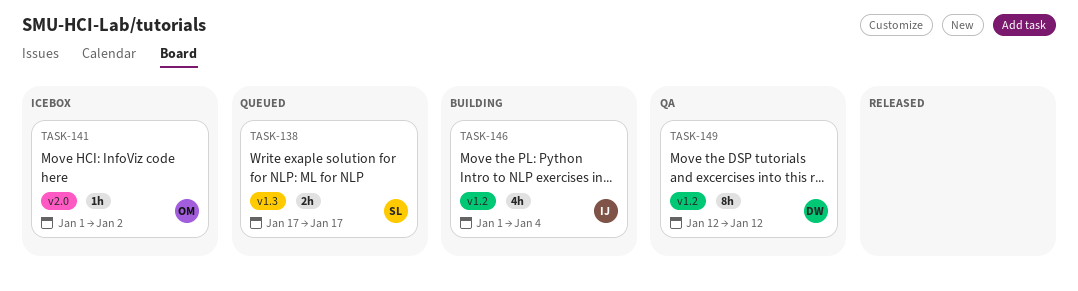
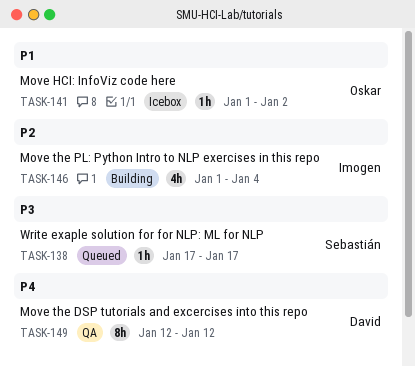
TASK-138, estimate: 2h -> 1h

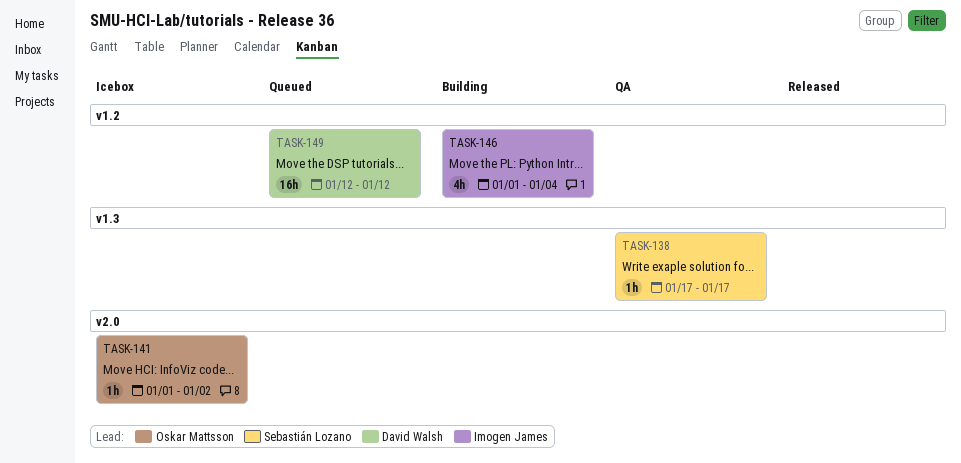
TASK-138, status: Queued -> QA
TASK-149, status: QA -> Queued
TASK-149, estimate: 8h -> 16h

